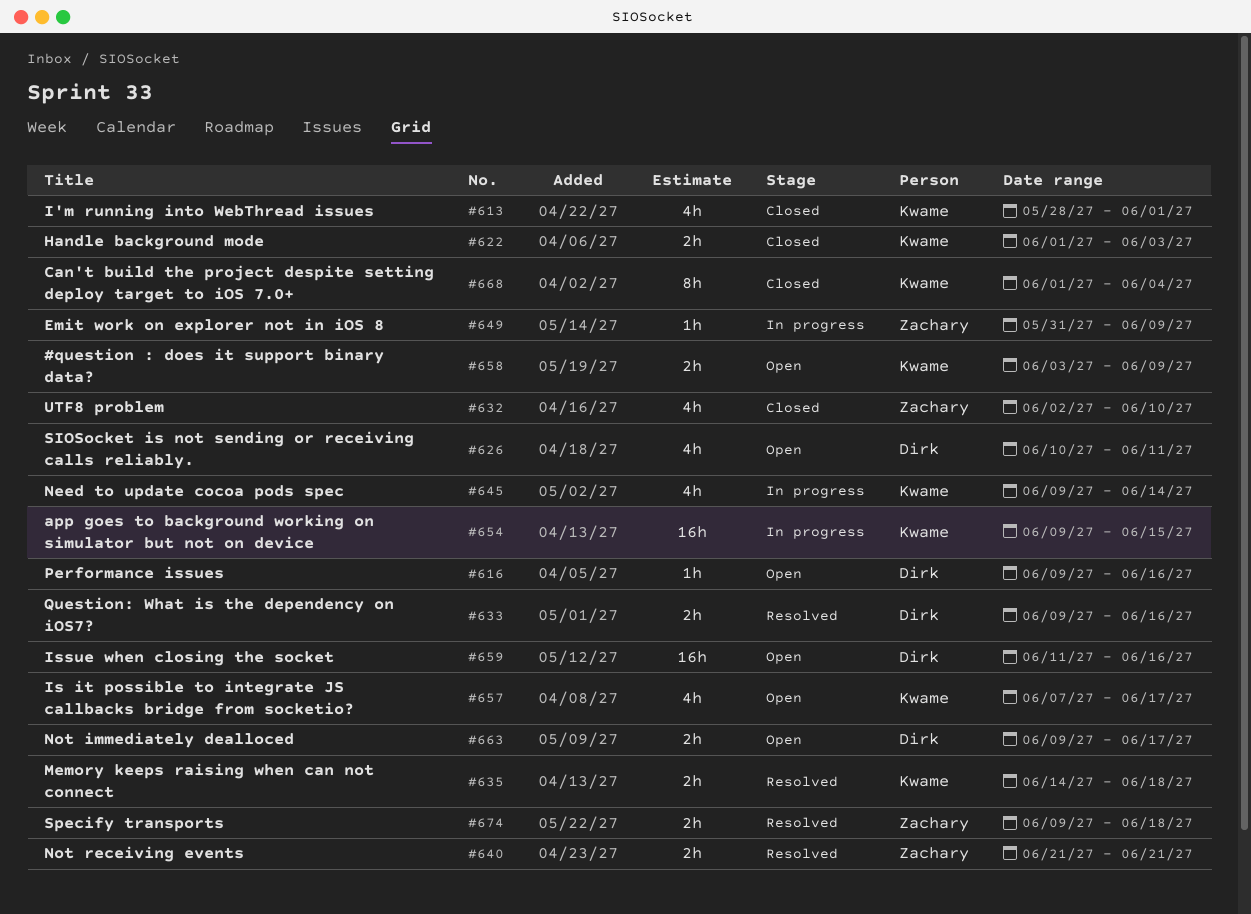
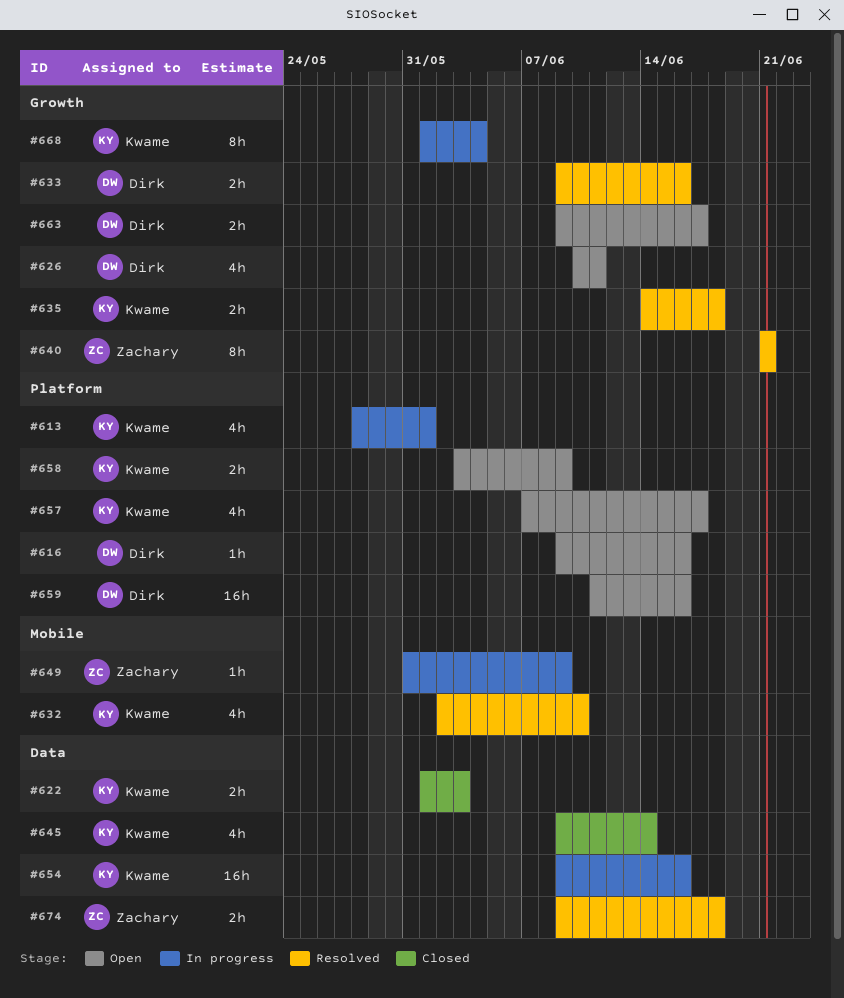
#613, status: Closed -> In progress
#632, status: Closed -> Resolved
#632, owner: Zachary -> Kwame
#640, estimate: 2h -> 8h
#645, status: In progress -> Closed
#654, due: Jun 15 -> Jun 16
#668, status: Closed -> In progress

